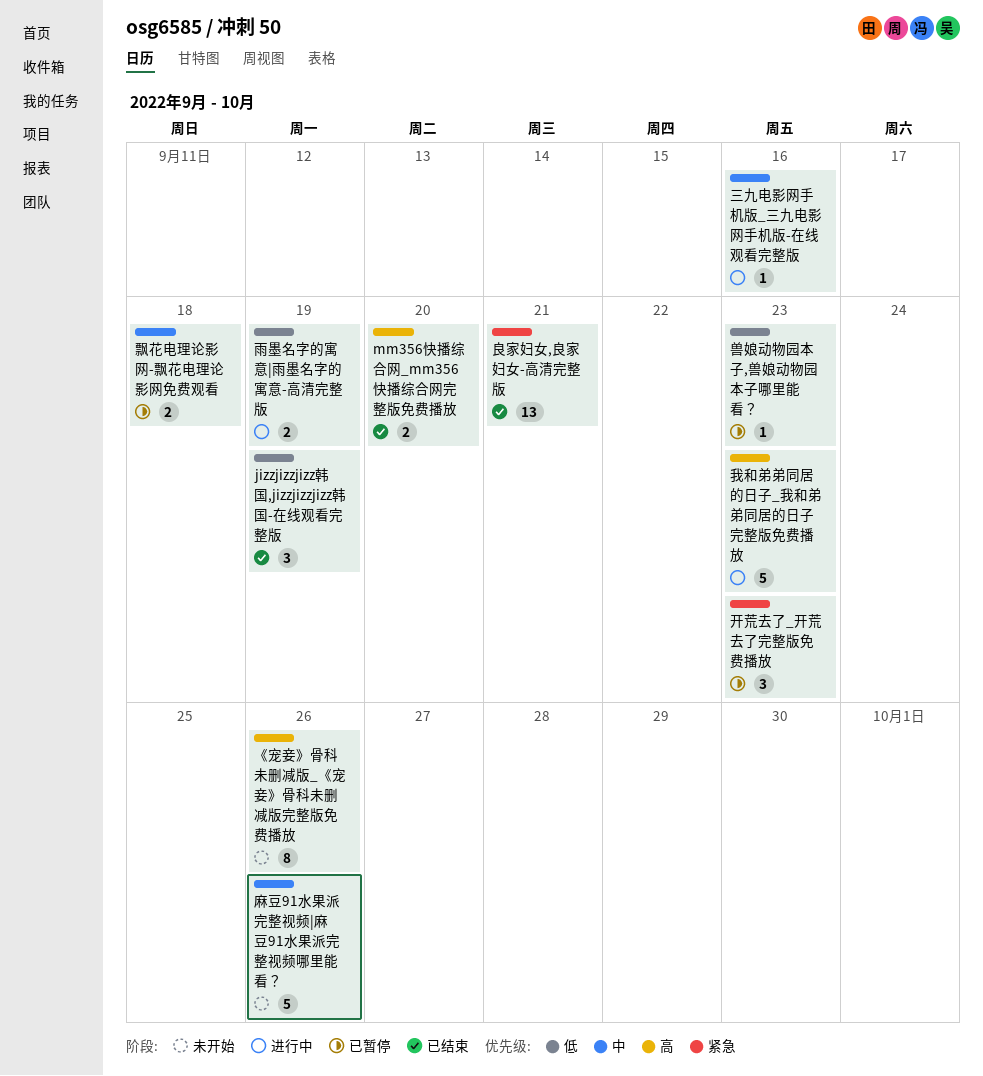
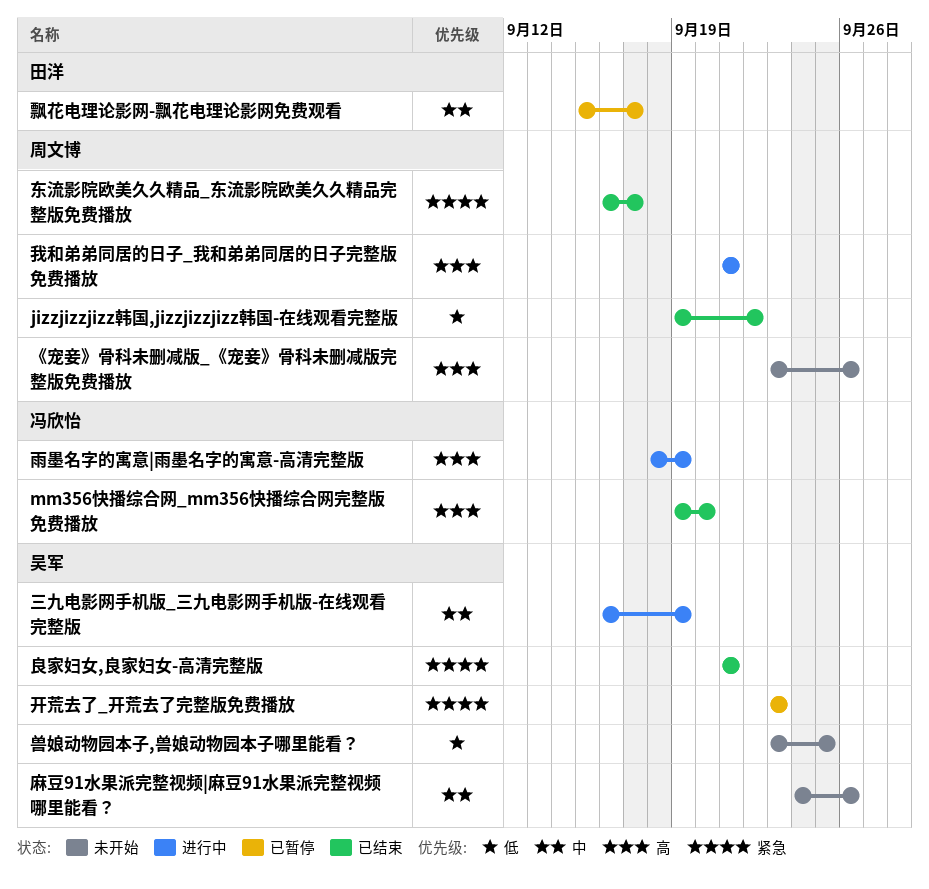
jizzjizzjizz韩国,jizzjizzjizz韩国-在线观看完整版, due: Sep 19 -> Sep 22
三九电影网手机版_三九电影网手机版-在线观看完整版, due: Sep 16 -> Sep 19
东流影院欧美久久精品_东流影院欧美久久精品完整版免费播放: none -> present
兽娘动物园本子,兽娘动物园本子哪里能看？, status: 已暂停 -> 未开始
兽娘动物园本子,兽娘动物园本子哪里能看？, due: Sep 23 -> Sep 25
我和弟弟同居的日子_我和弟弟同居的日子完整版免费播放, due: Sep 23 -> Sep 21
雨墨名字的寓意|雨墨名字的寓意-高清完整版, priority: 低 -> 高
飘花电理论影网-飘花电理论影网免费观看, due: Sep 18 -> Sep 17

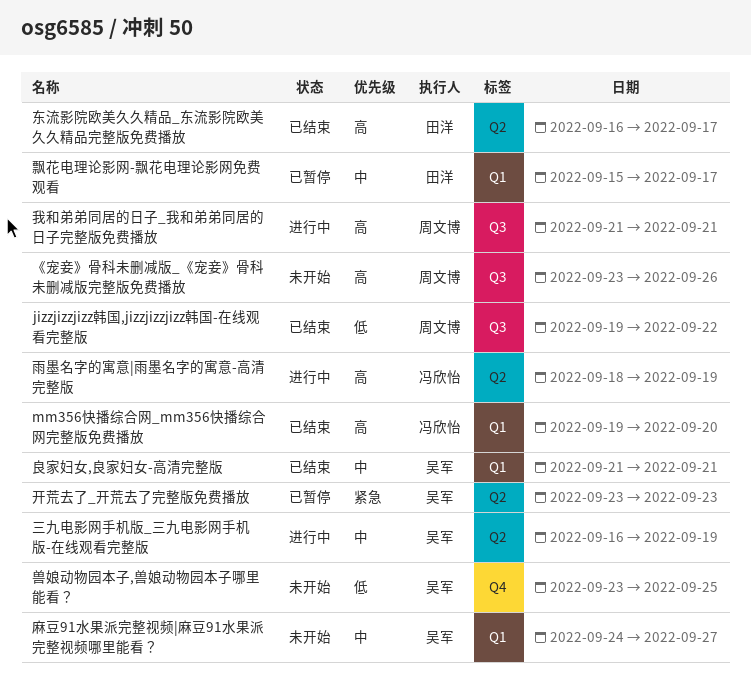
东流影院欧美久久精品_东流影院欧美久久精品完整版免费播放, owner: 周文博 -> 田洋
东流影院欧美久久精品_东流影院欧美久久精品完整版免费播放, priority: 紧急 -> 高
良家妇女,良家妇女-高清完整版, priority: 紧急 -> 中
麻豆91水果派完整视频|麻豆91水果派完整视频哪里能看？, due: Sep 26 -> Sep 27

